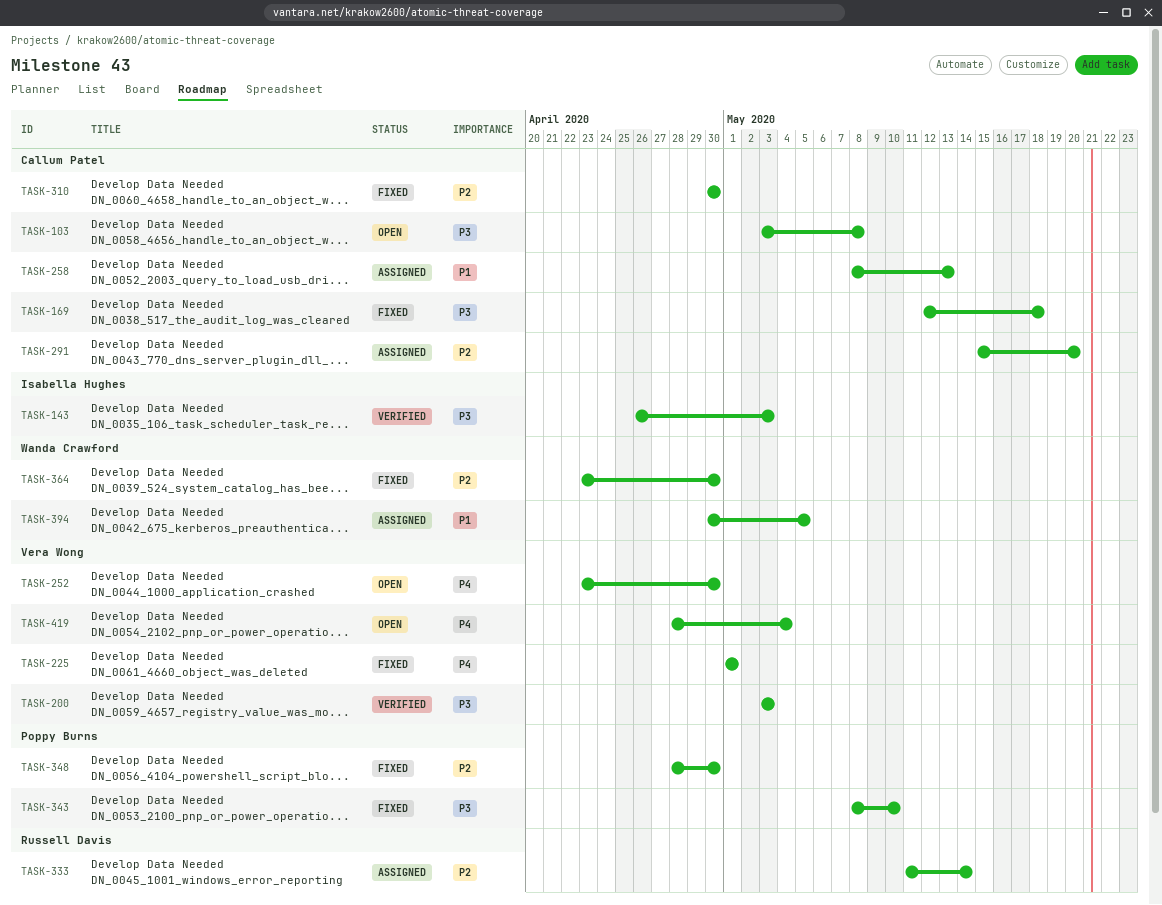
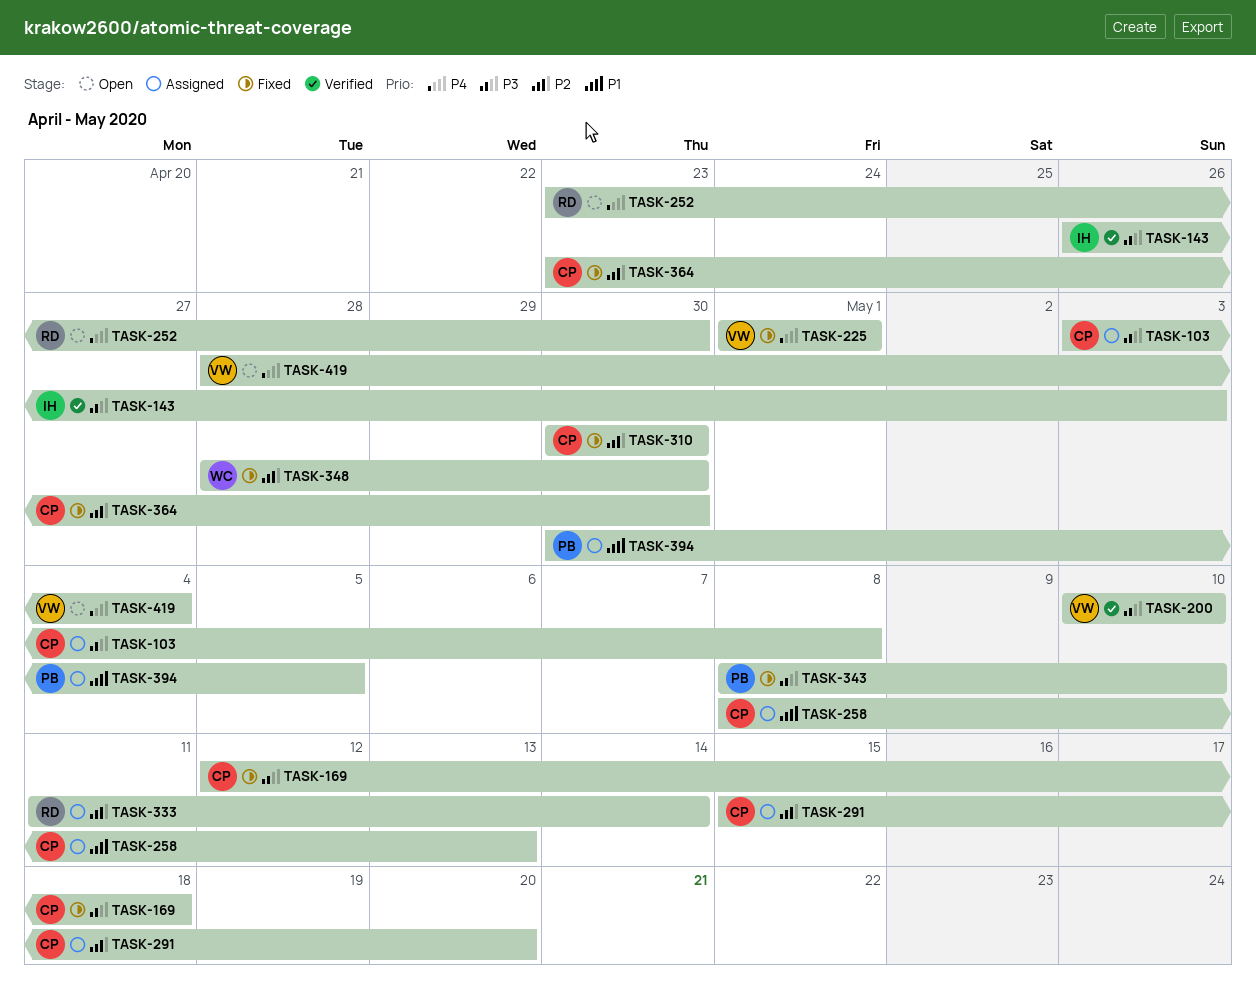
TASK-103, status: Open -> Assigned
TASK-200, start: May 3 -> May 10
TASK-200, due: May 3 -> May 10
TASK-252, owner: Vera Wong -> Russell Davis
TASK-348, owner: Poppy Burns -> Wanda Crawford
TASK-364, owner: Wanda Crawford -> Callum Patel
TASK-394, owner: Wanda Crawford -> Poppy Burns

